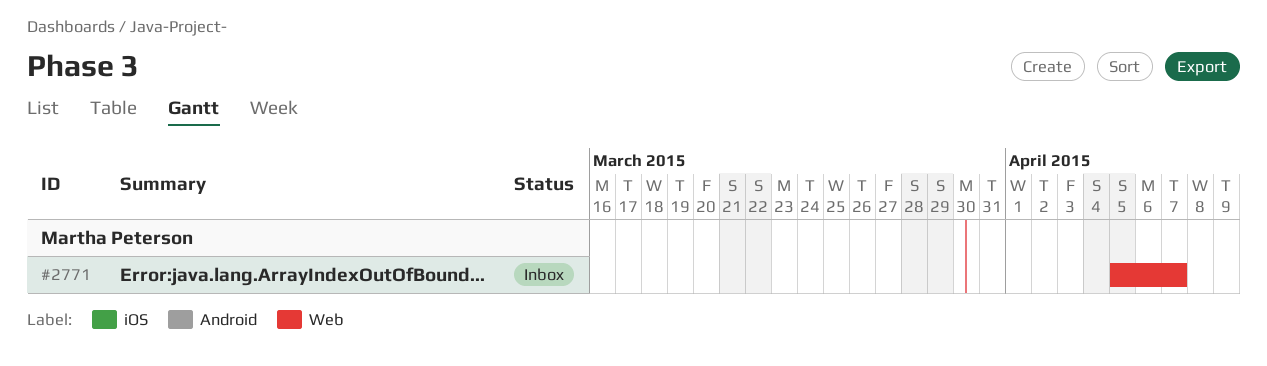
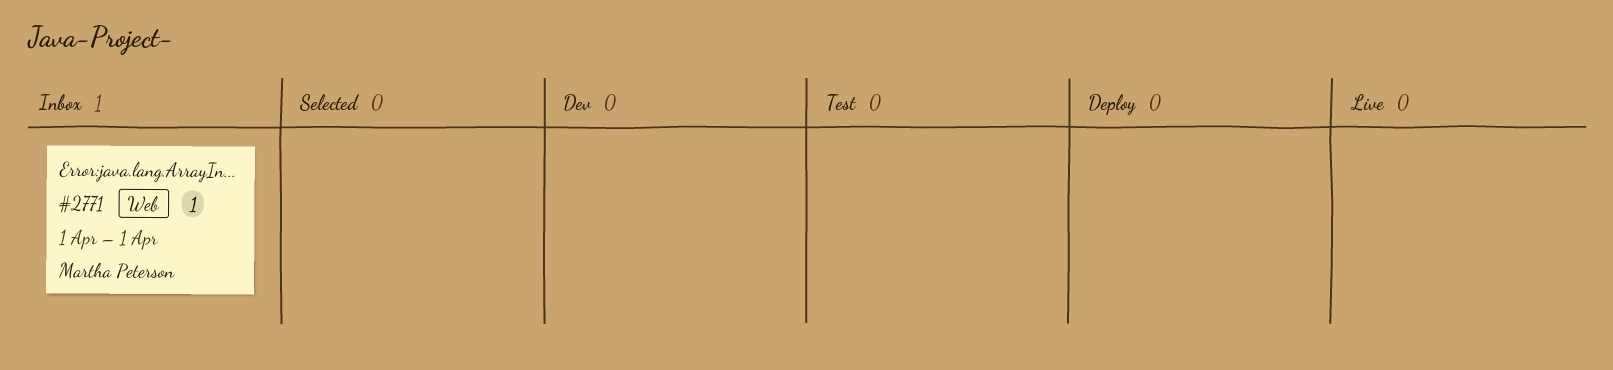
#2771, start: Apr 5 -> Apr 1
#2771, due: Apr 7 -> Apr 1

